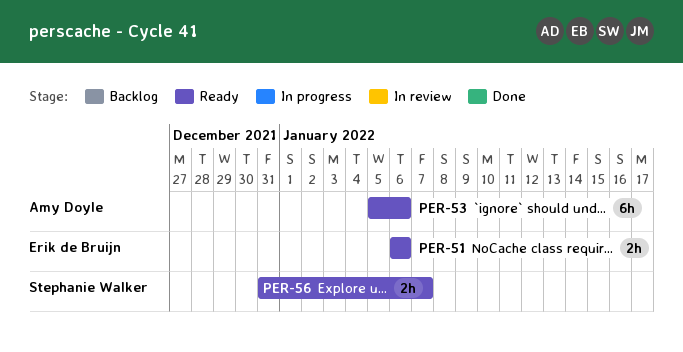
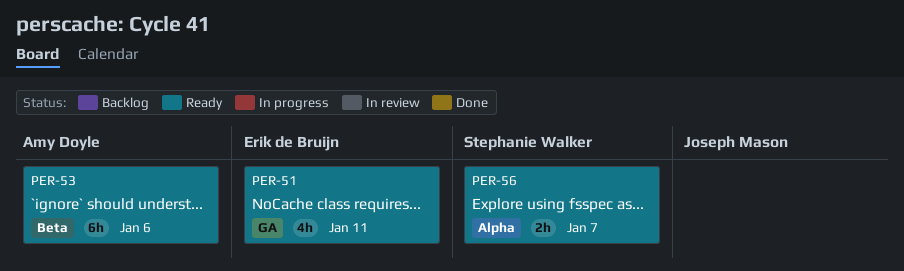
PER-51, estimate: 2h -> 4h
PER-51, due: Jan 6 -> Jan 11

